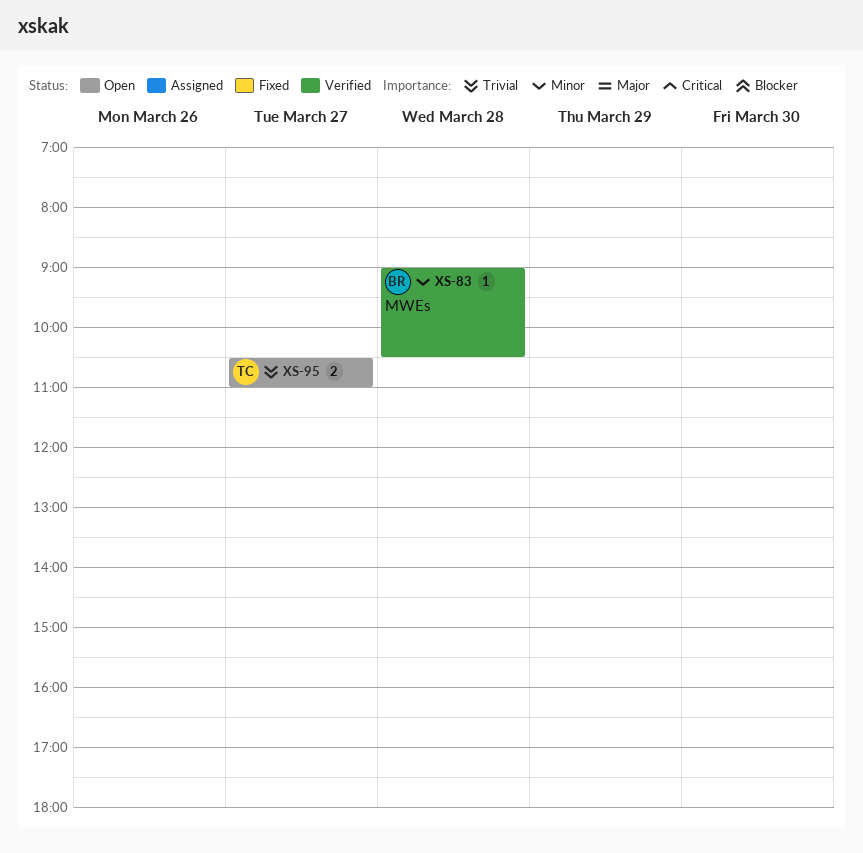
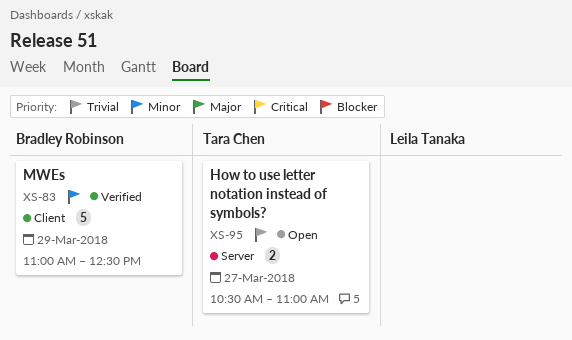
XS-83, estimate: 1 -> 5
XS-83, day: Mar 28 -> Mar 29
XS-83, begins: 09:00 -> 11:00
XS-83, ends: 10:30 -> 12:30

